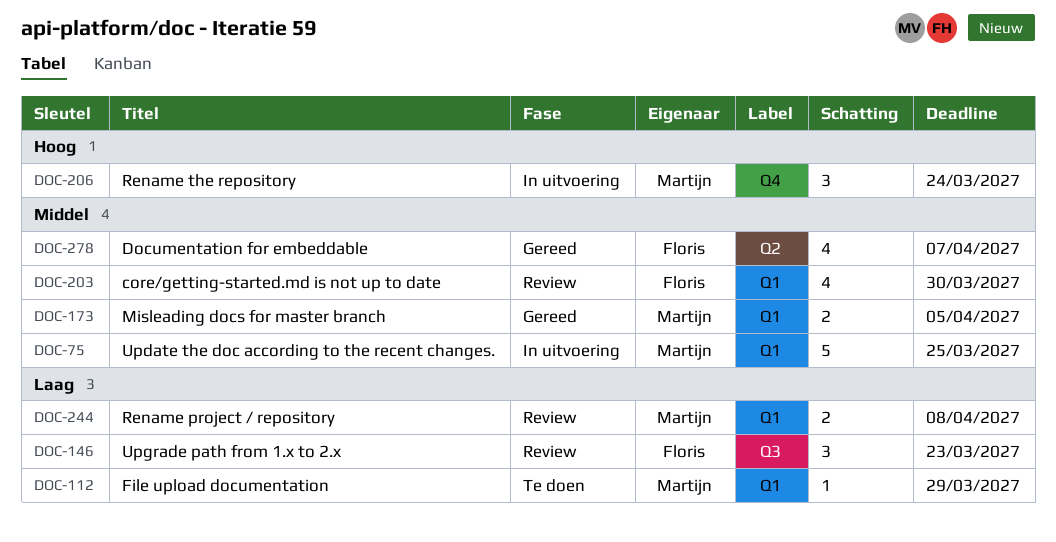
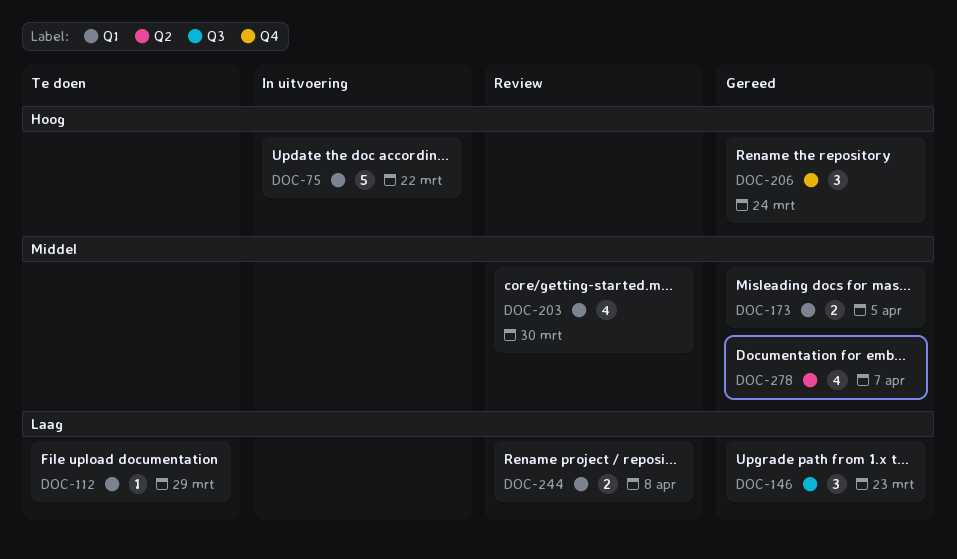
DOC-75, priority: Middel -> Hoog
DOC-75, due: Mar 25 -> Mar 22
DOC-146, status: Review -> Gereed
DOC-206, status: In uitvoering -> Gereed

